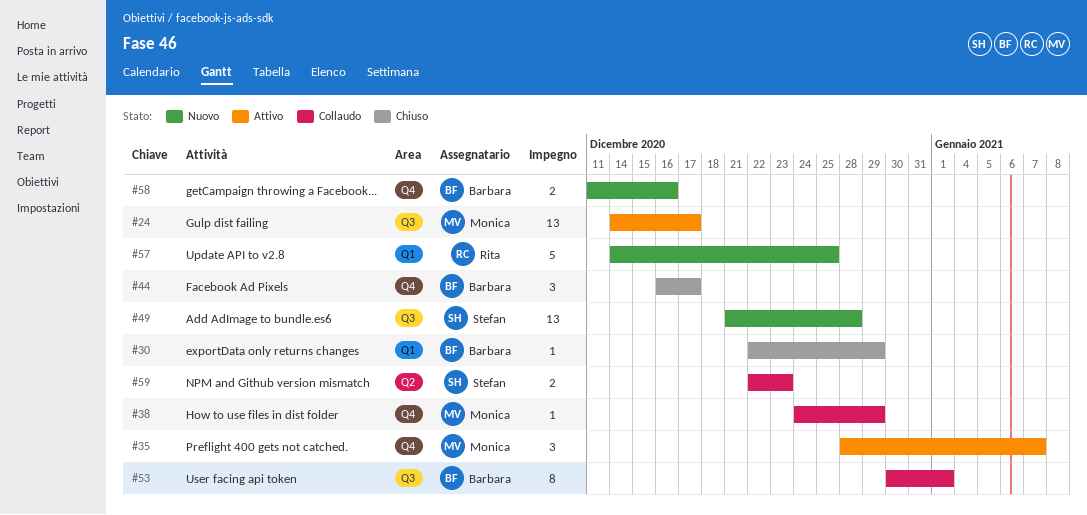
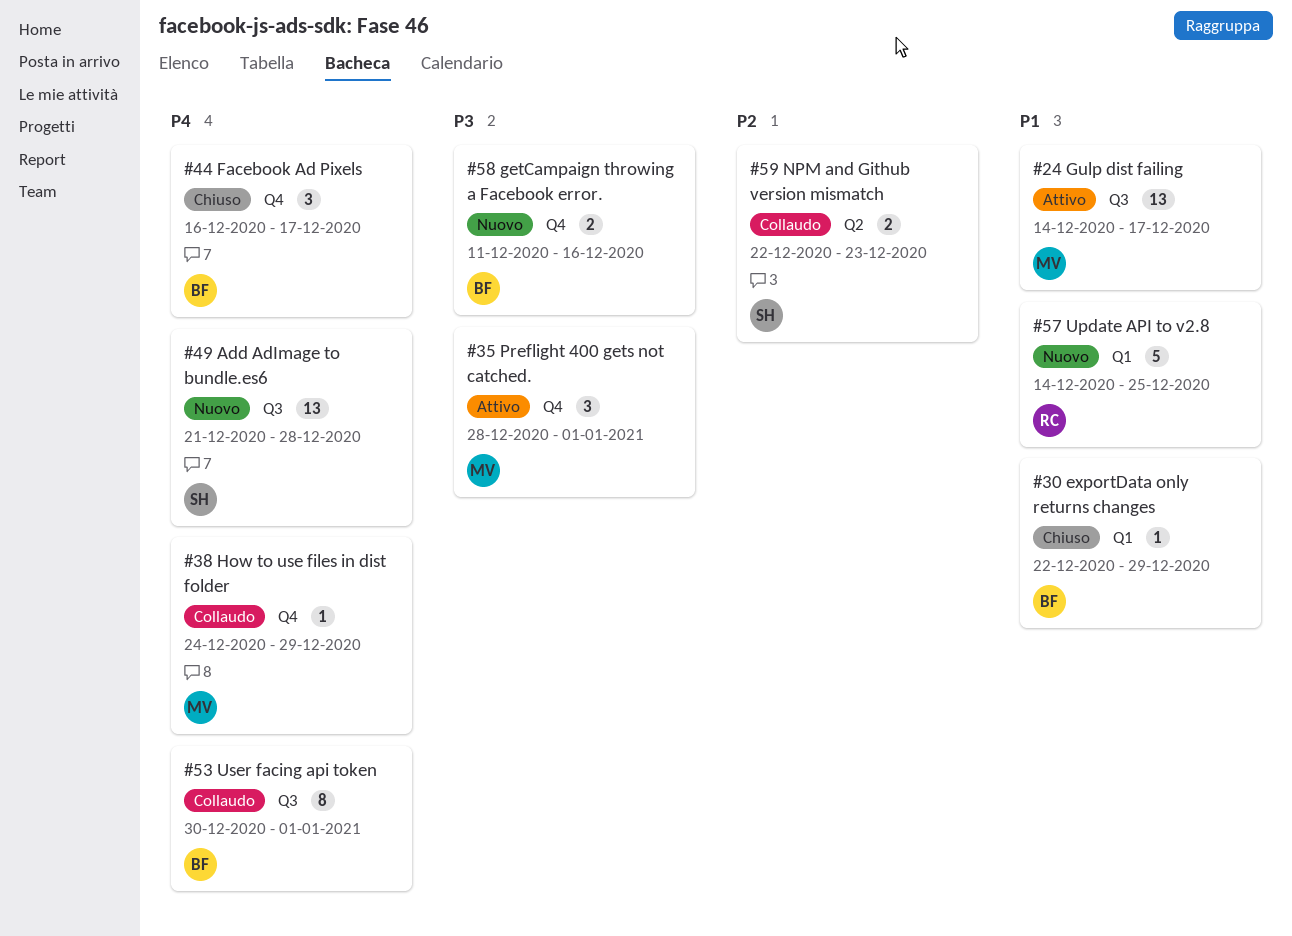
#35, due: Jan 7 -> Jan 1

